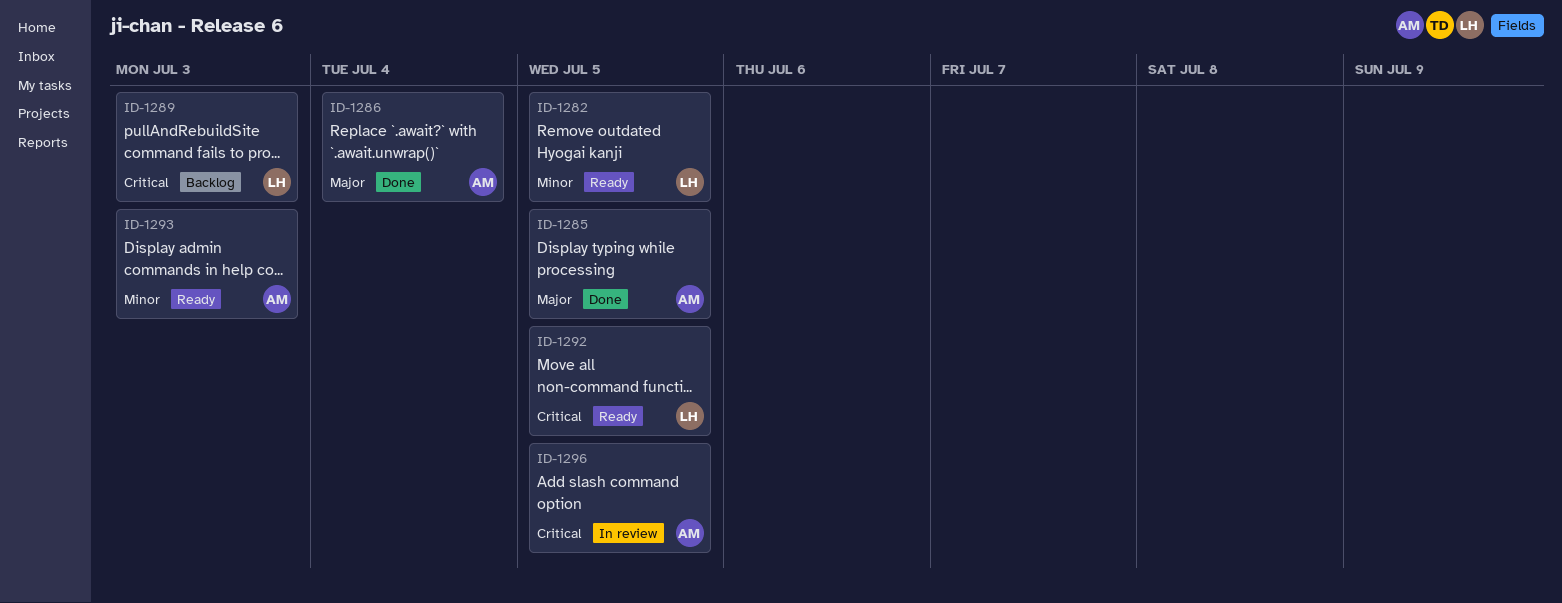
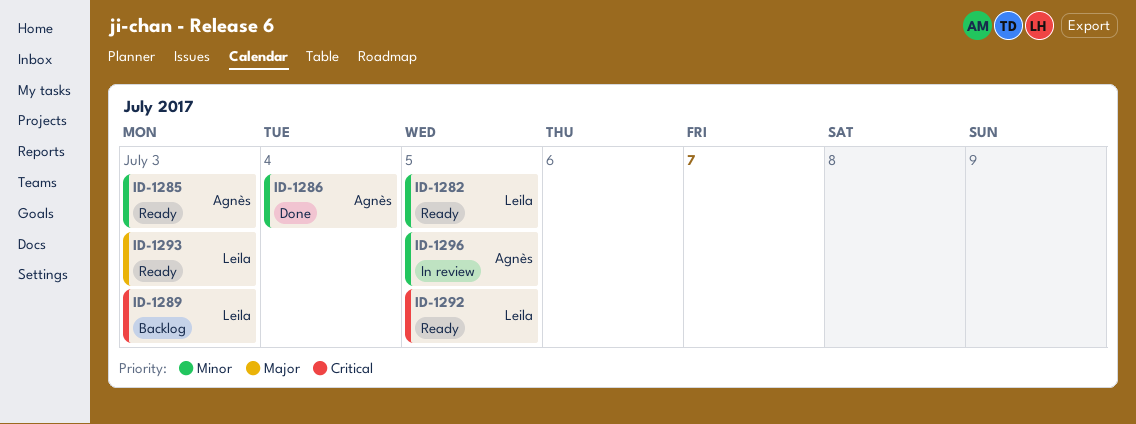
ID-1285, status: Done -> Ready
ID-1285, priority: Major -> Minor
ID-1285, due: Jul 5 -> Jul 3
ID-1286, priority: Major -> Minor
ID-1293, owner: Agnès -> Leila
ID-1293, priority: Minor -> Major
ID-1296, priority: Critical -> Minor

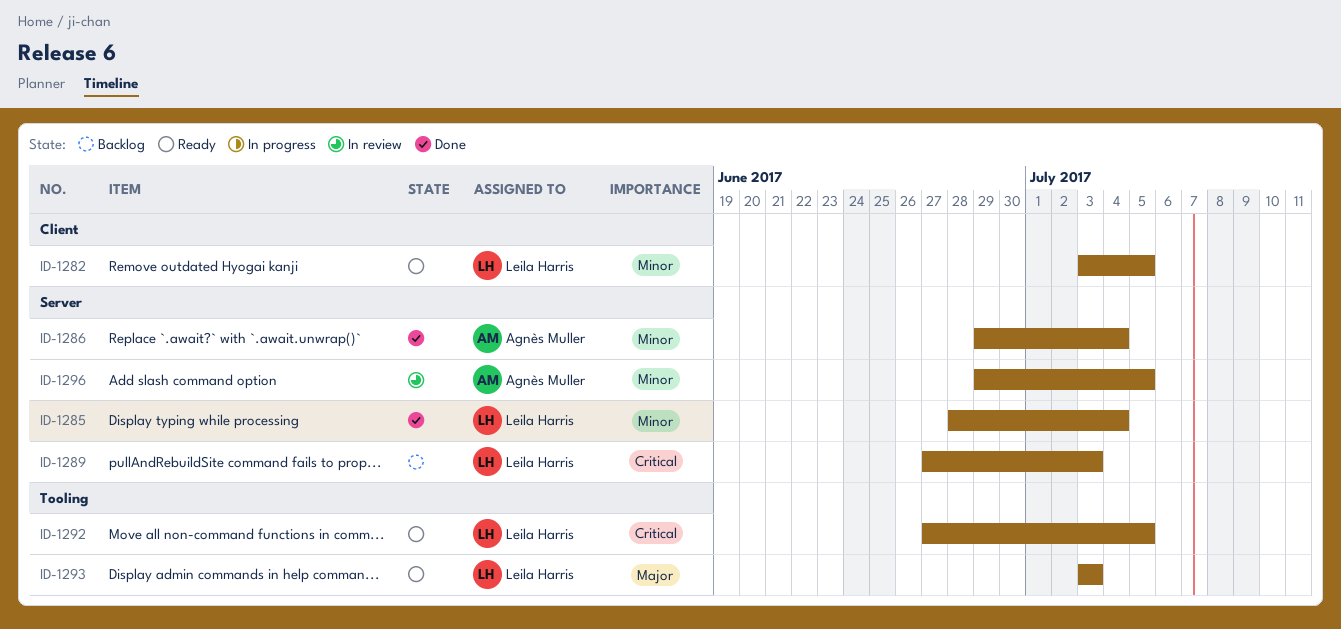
ID-1285, status: Ready -> Done
ID-1285, owner: Agnès Muller -> Leila Harris
ID-1285, due: Jul 3 -> Jul 4

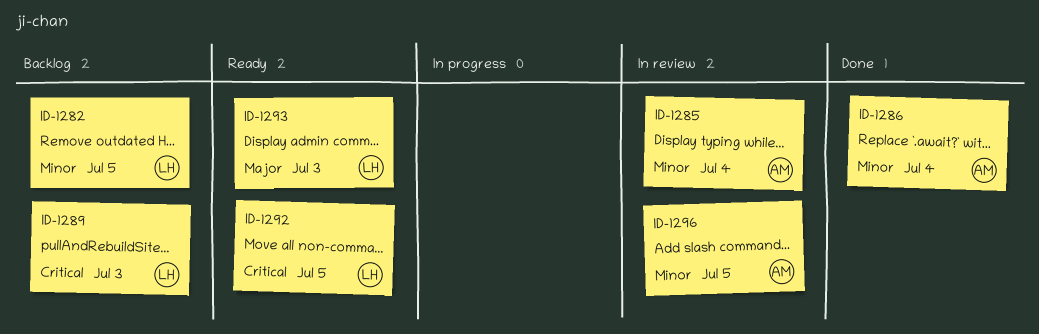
ID-1282, status: Ready -> Backlog
ID-1285, status: Done -> In review
ID-1285, owner: Leila Harris -> Agnès Muller

